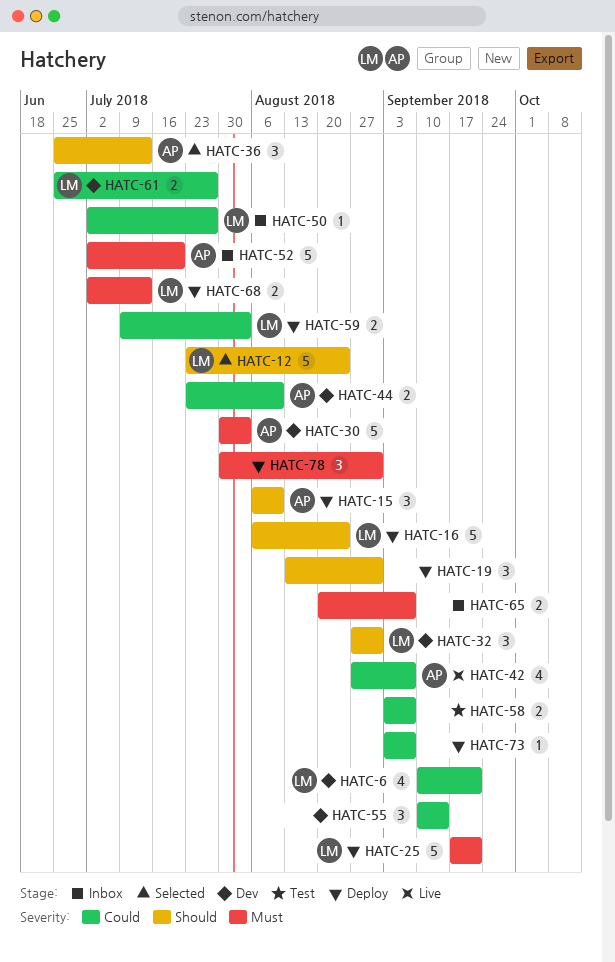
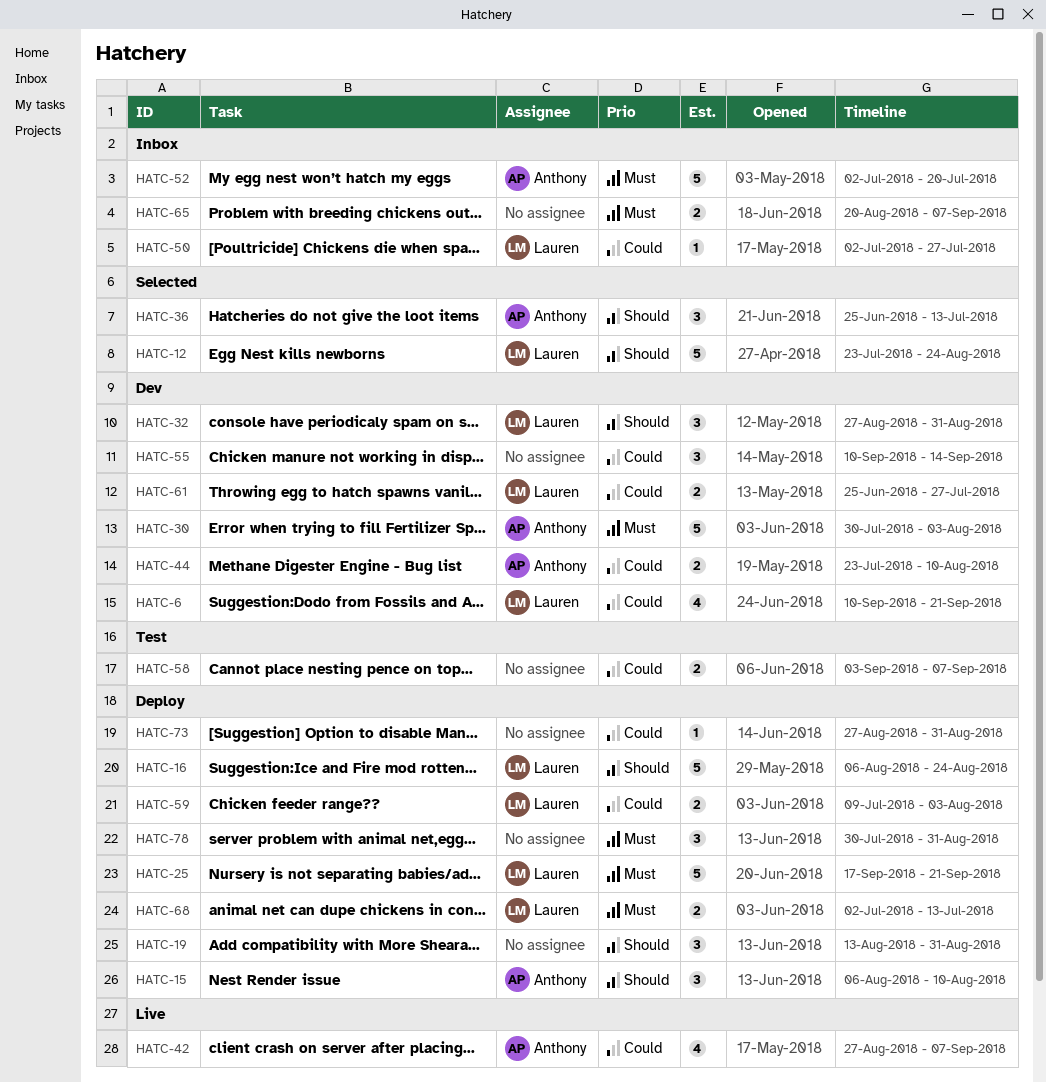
HATC-73, start: Sep 3 -> Aug 27
HATC-73, due: Sep 7 -> Aug 31

